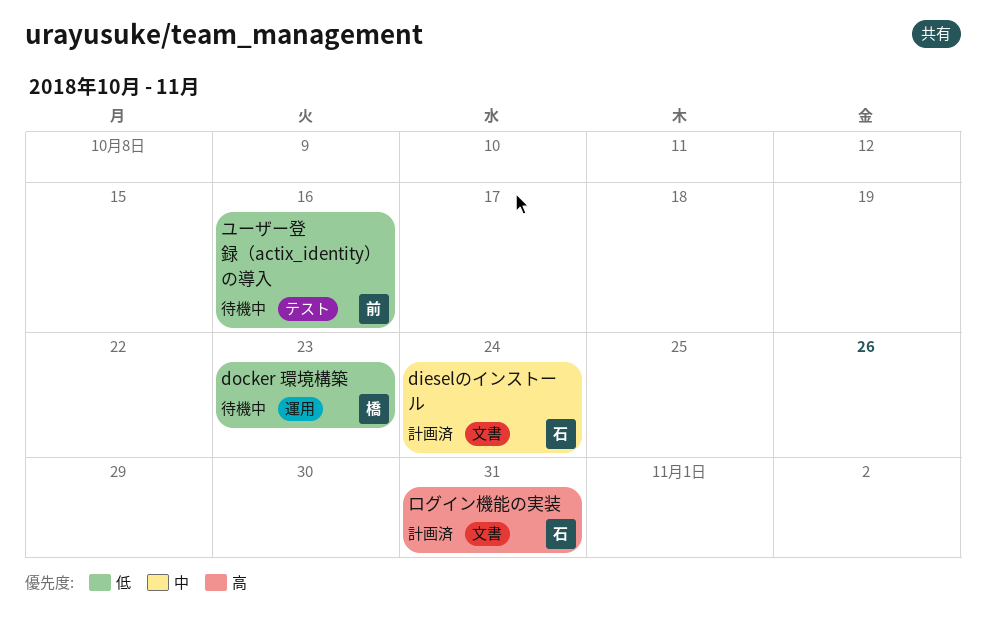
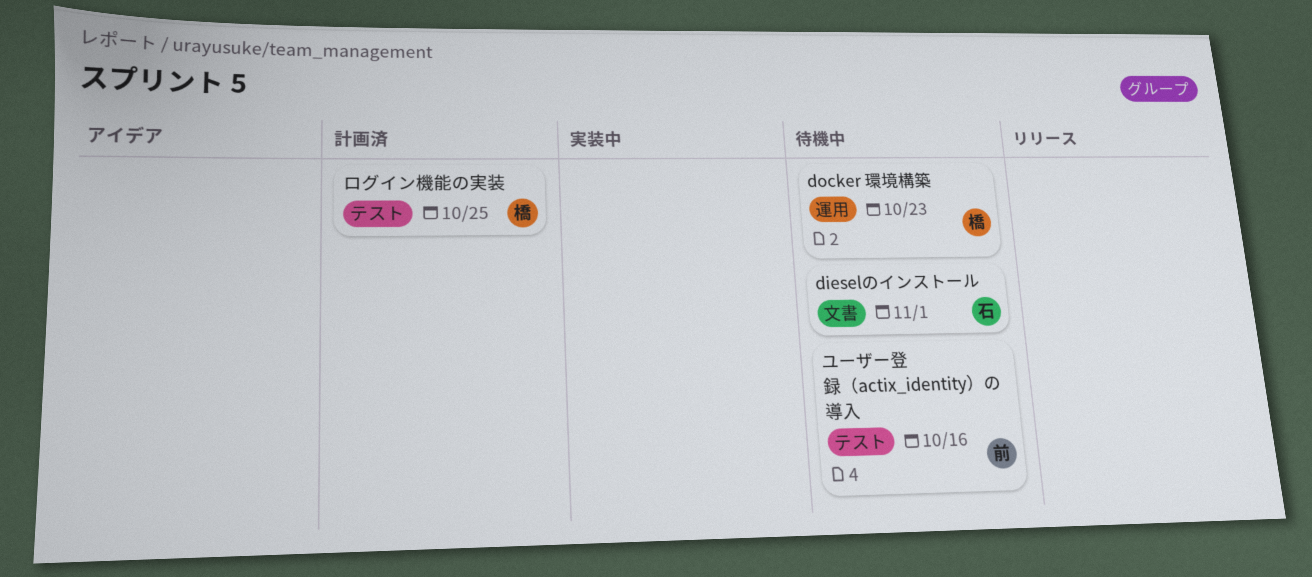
dieselのインストール, status: 計画済 -> 待機中
dieselのインストール, due: Oct 24 -> Nov 1
ログイン機能の実装, owner: 石 -> 橋
ログイン機能の実装, label: 文書 -> テスト
ログイン機能の実装, due: Oct 31 -> Oct 25

